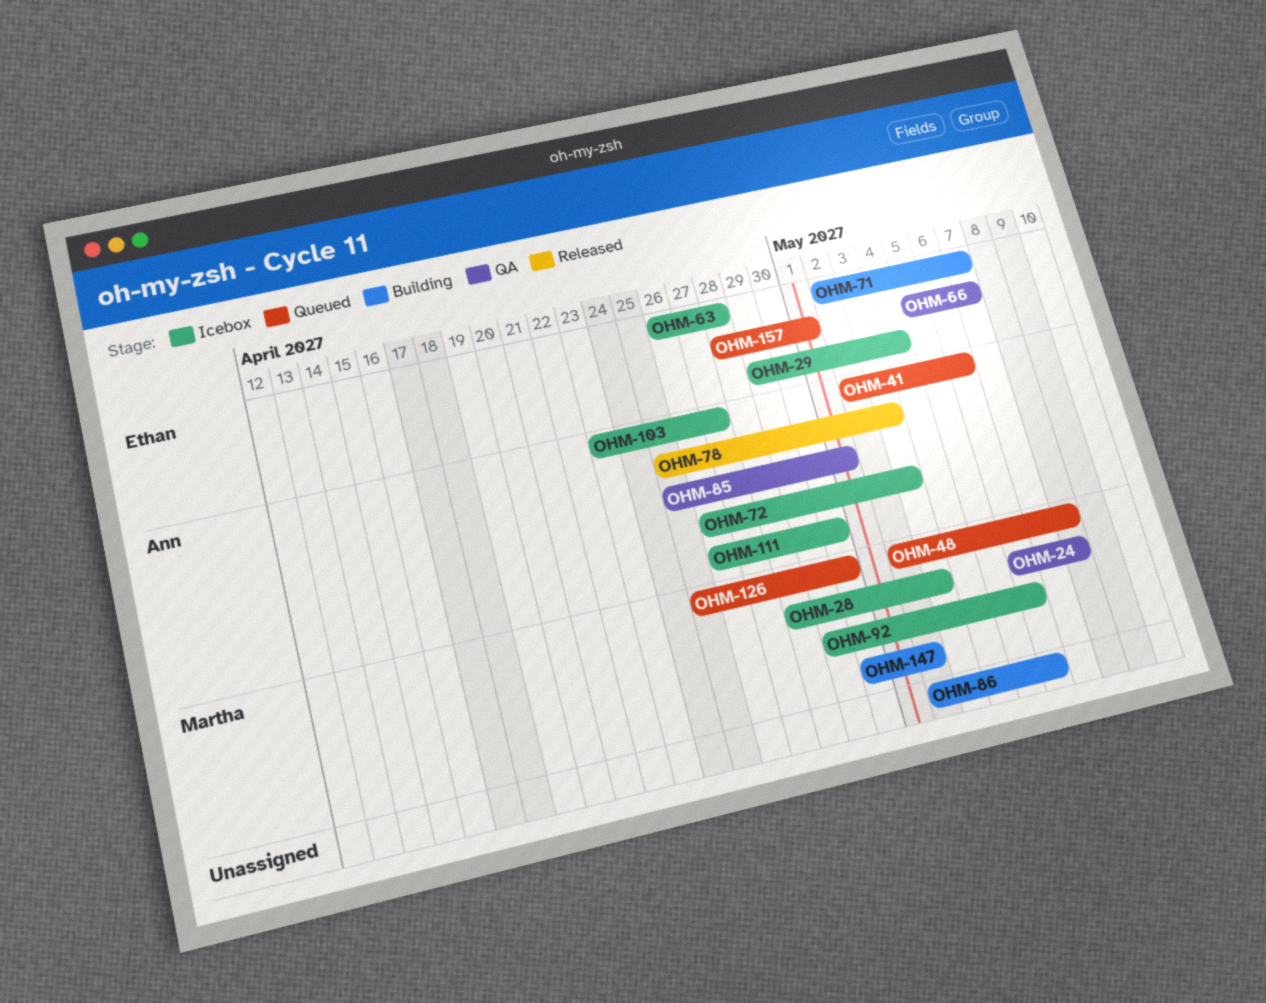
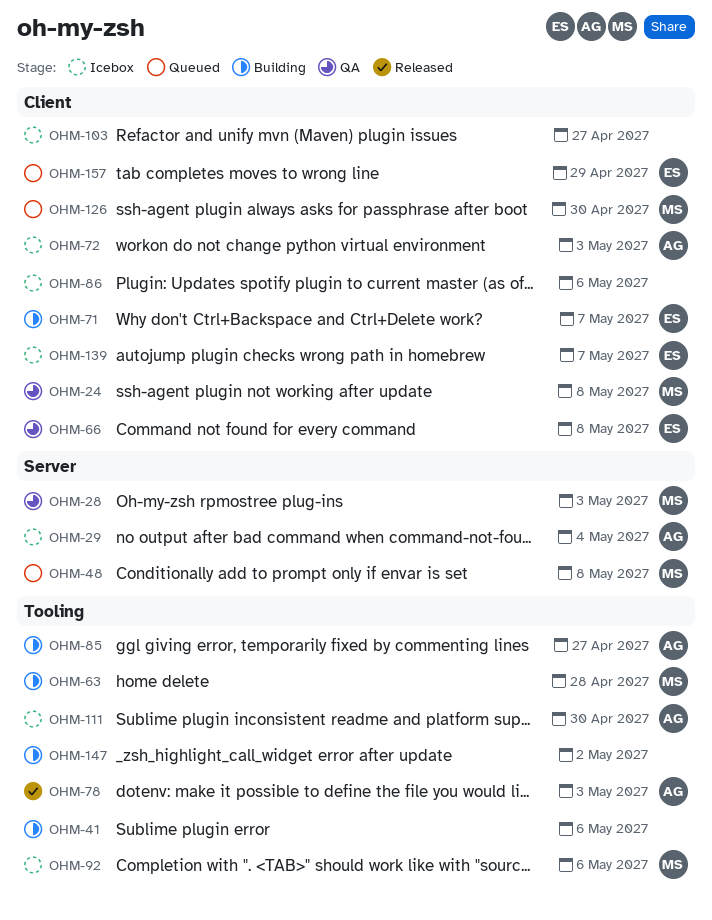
OHM-28, status: Icebox -> QA
OHM-29, owner: Ethan -> Ann
OHM-41, status: Queued -> Building
OHM-41, owner: Ann -> none
OHM-63, status: Icebox -> Building
OHM-63, owner: Ethan -> Martha
OHM-66, due: May 7 -> May 8
OHM-85, status: QA -> Building
OHM-85, due: May 1 -> Apr 27
OHM-86, status: Building -> Icebox
OHM-103, owner: Ann -> none
OHM-139: none -> present
OHM-147, owner: Martha -> none
OHM-157, due: May 1 -> Apr 29

